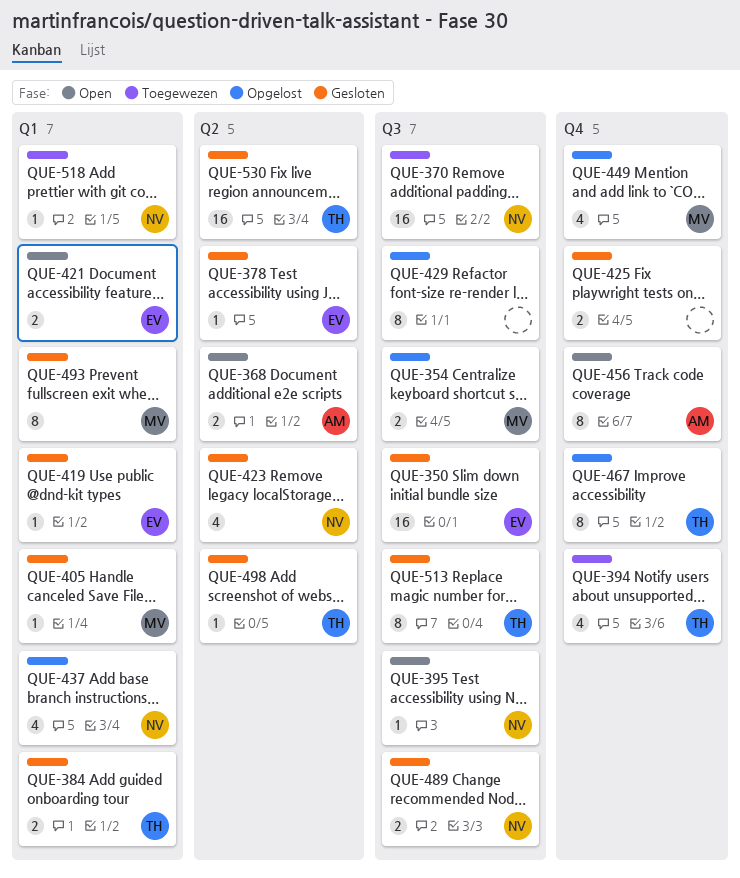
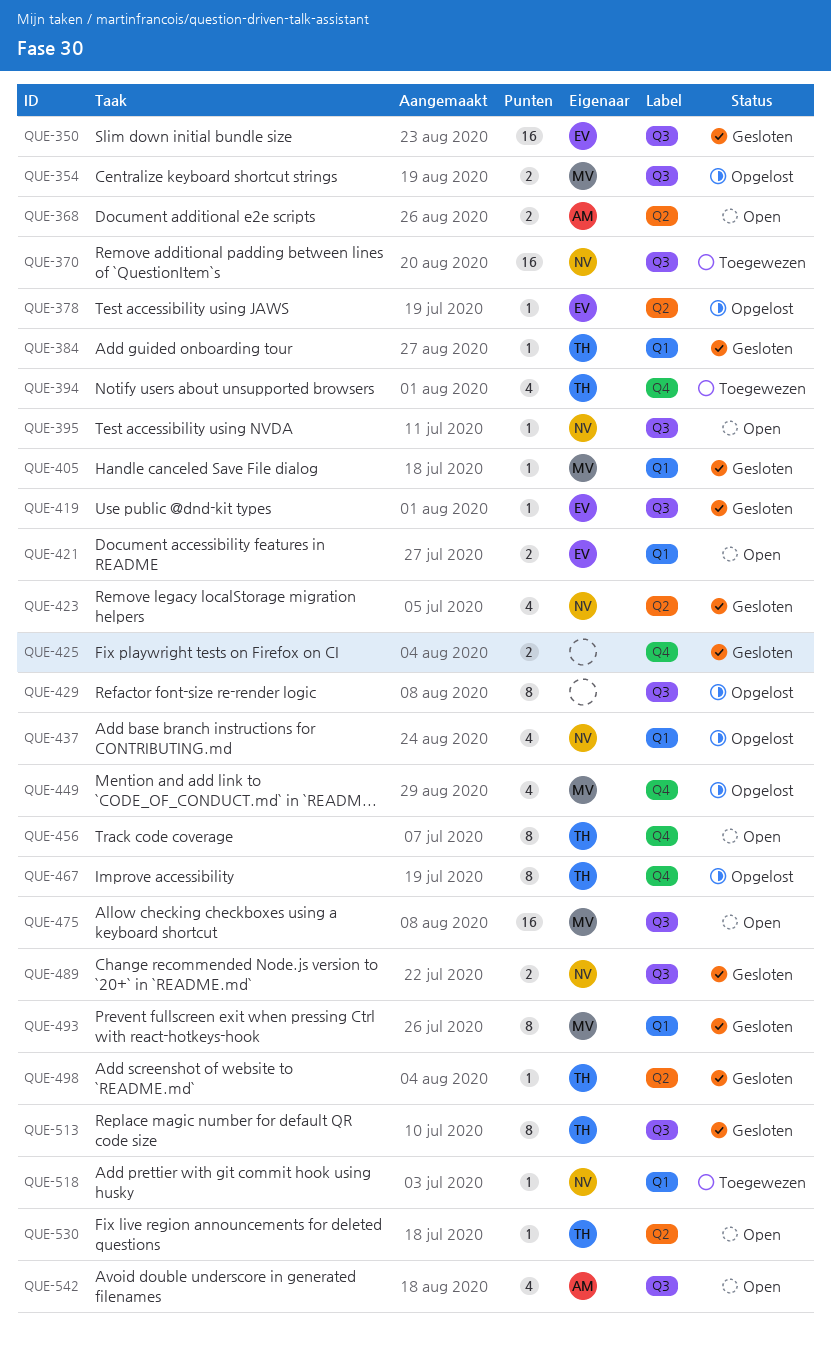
QUE-378, status: Gesloten -> Opgelost
QUE-384, estimate: 2 -> 1
QUE-419, label: Q1 -> Q3
QUE-456, owner: AM -> TH
QUE-475: none -> present
QUE-530, status: Gesloten -> Open
QUE-530, estimate: 16 -> 1
QUE-542: none -> present

